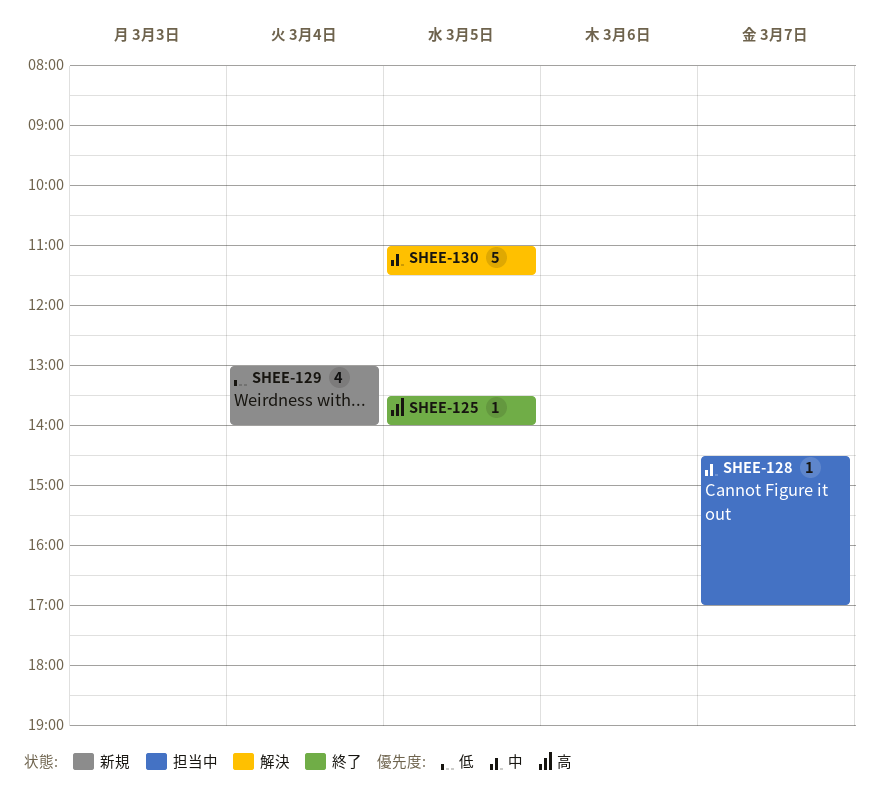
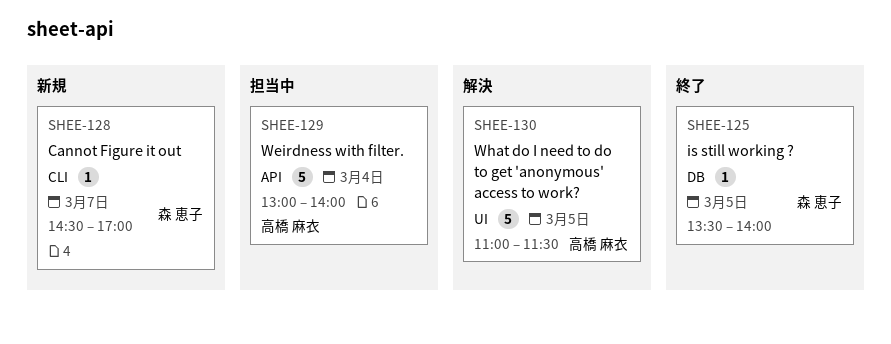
SHEE-128, status: 担当中 -> 新規
SHEE-129, status: 新規 -> 担当中
SHEE-129, estimate: 4 -> 5

